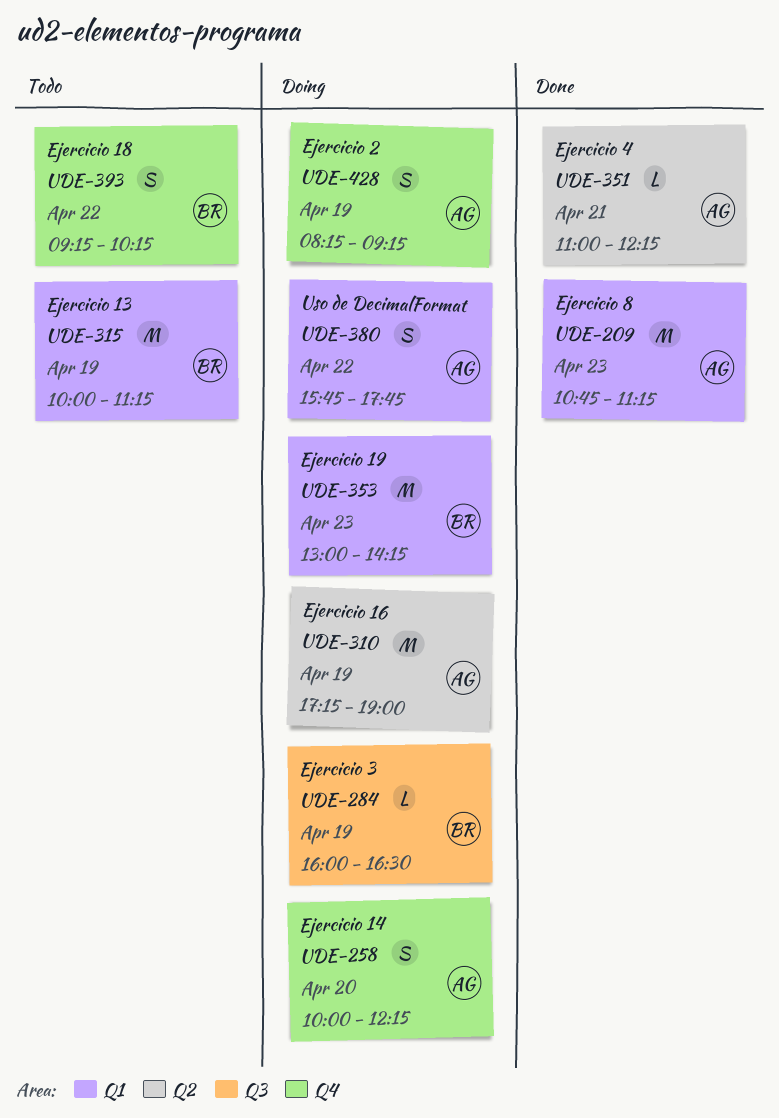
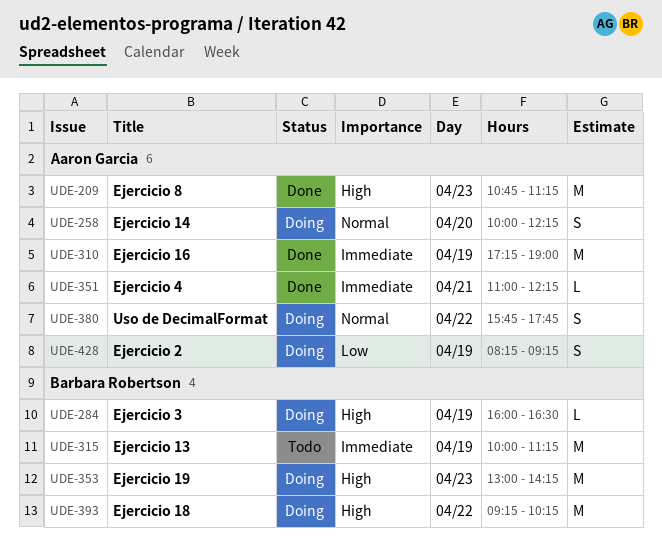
UDE-310, status: Doing -> Done
UDE-393, status: Todo -> Doing
UDE-393, estimate: S -> M

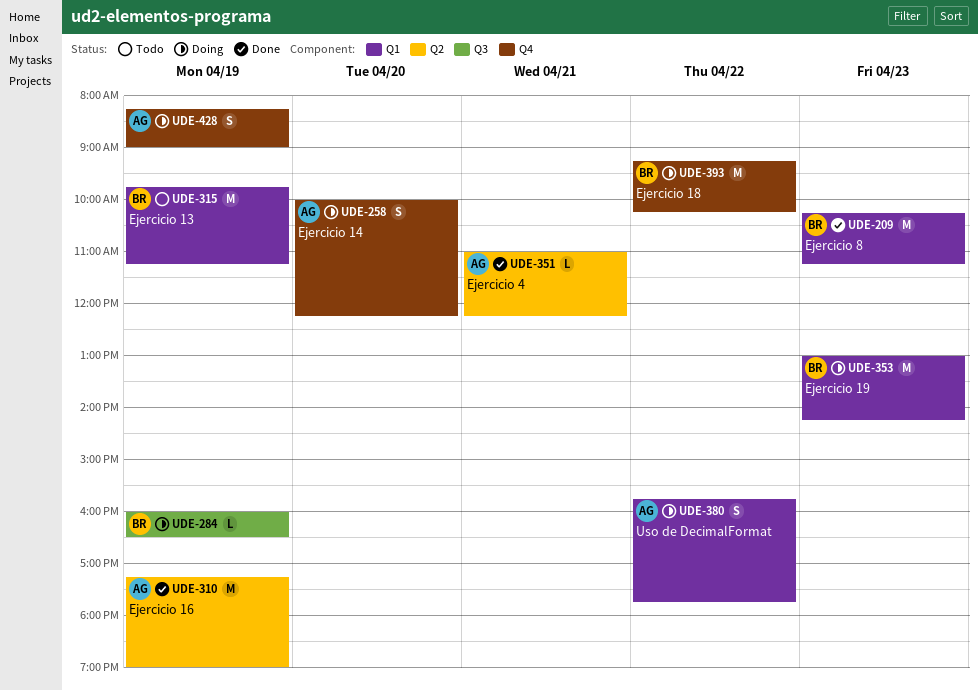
UDE-209, owner: Aaron Garcia -> Barbara Robertson
UDE-209, begins: 10:45 -> 10:15
UDE-315, begins: 10:00 -> 09:45
UDE-428, ends: 09:15 -> 09:00

